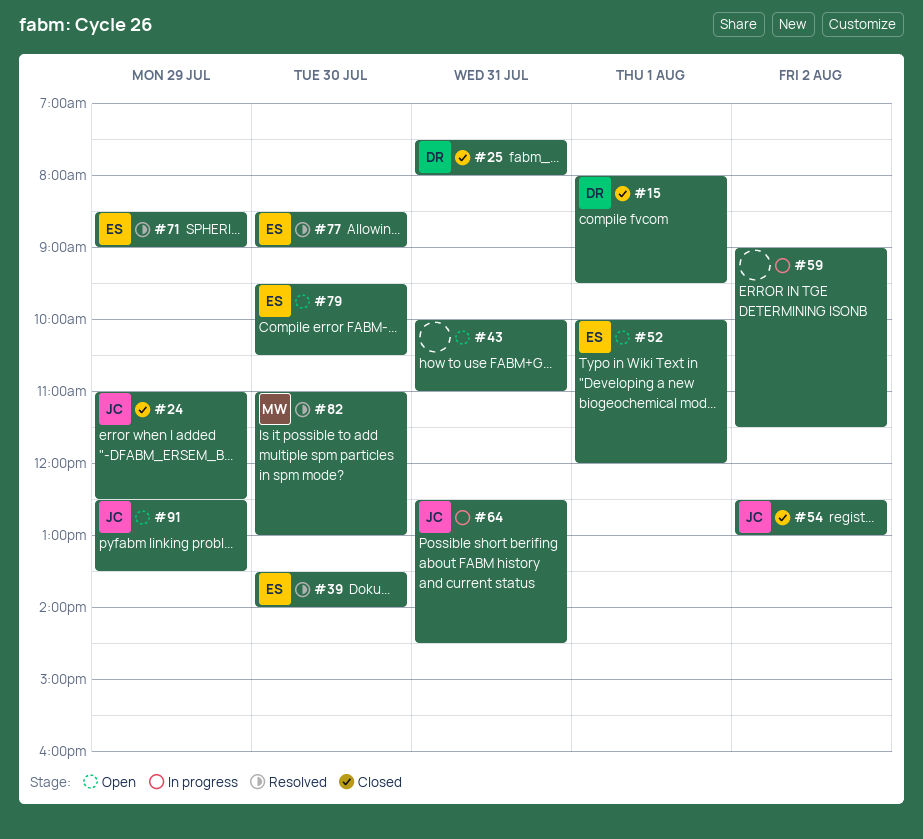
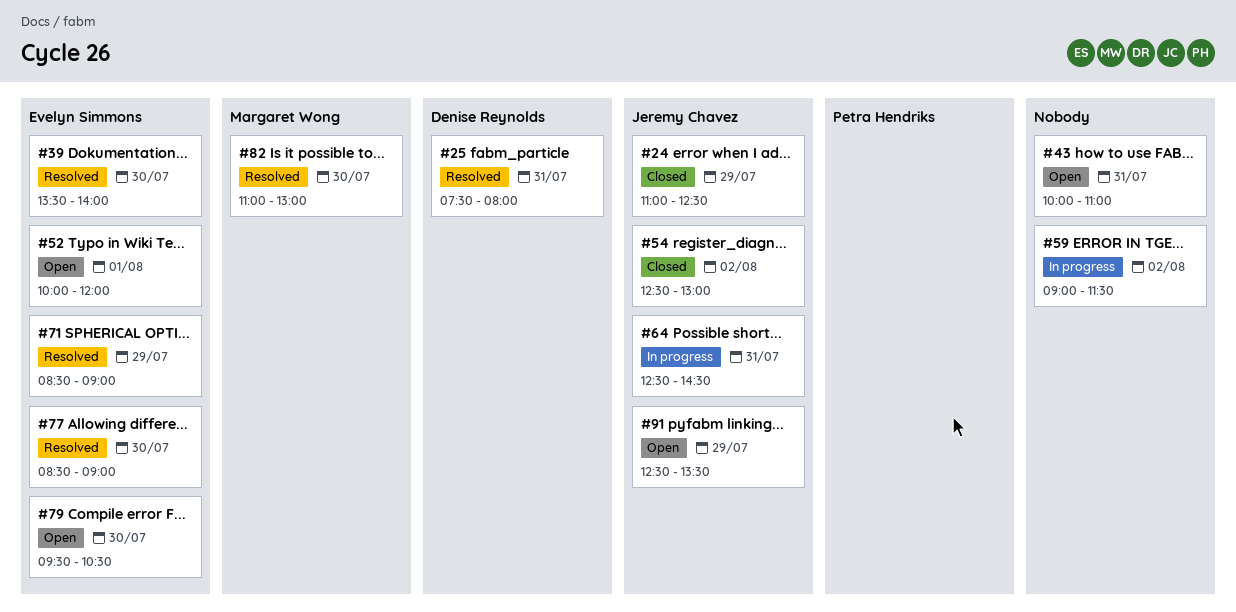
#15: present -> none
#25, status: Closed -> Resolved

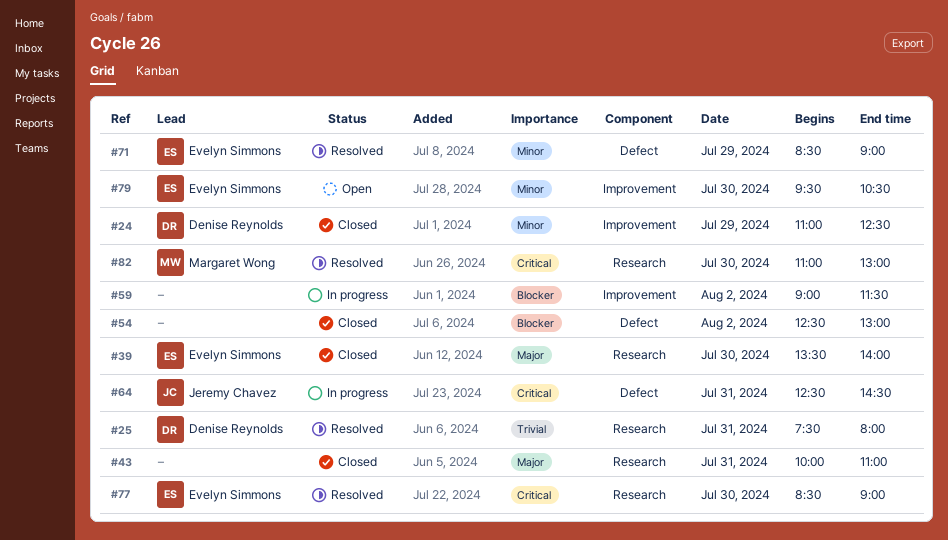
#24, owner: Jeremy Chavez -> Denise Reynolds
#39, status: Resolved -> Closed
#43, status: Open -> Closed
#52: present -> none
#54, owner: Jeremy Chavez -> none
#91: present -> none

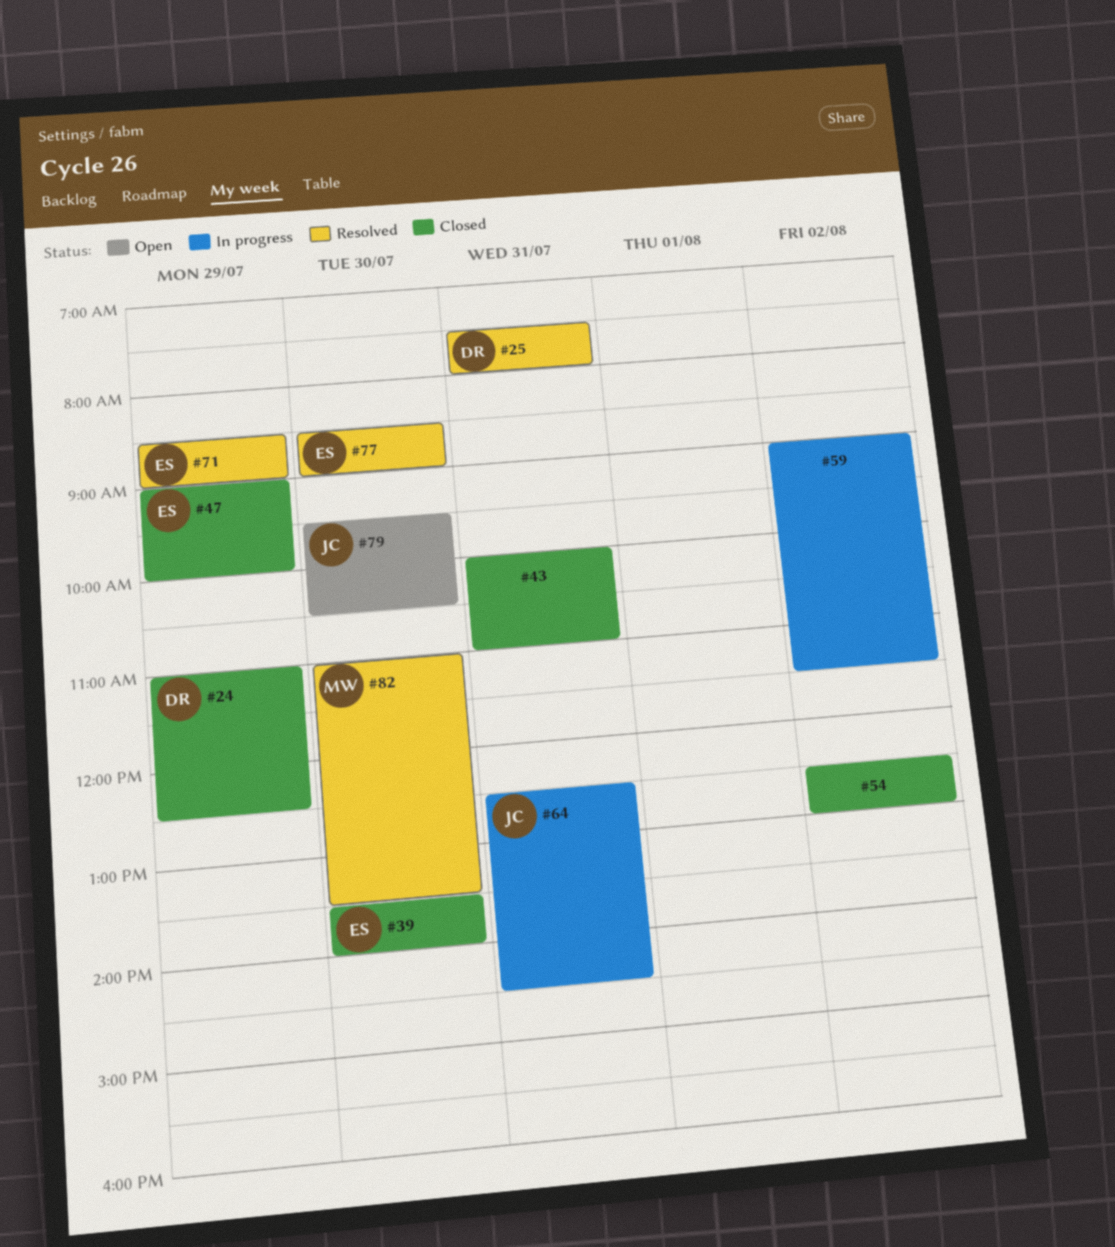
#47: none -> present
#79, owner: Evelyn Simmons -> Jeremy Chavez
#82, ends: 13:00 -> 13:30

